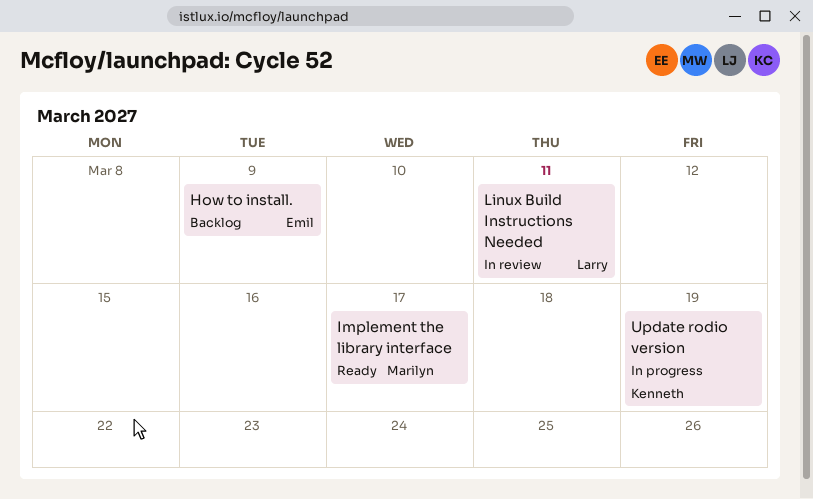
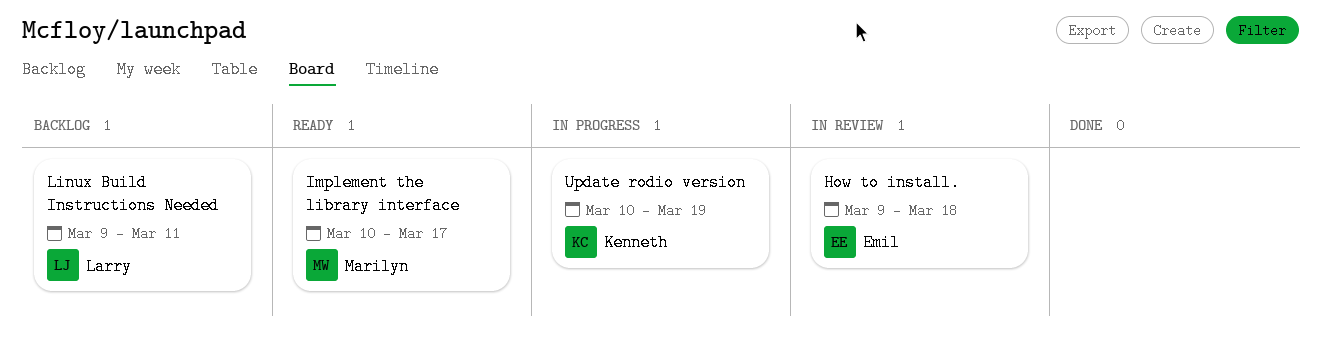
How to install., status: Backlog -> In review
How to install., due: Mar 9 -> Mar 18
Linux Build Instructions Needed, status: In review -> Backlog

